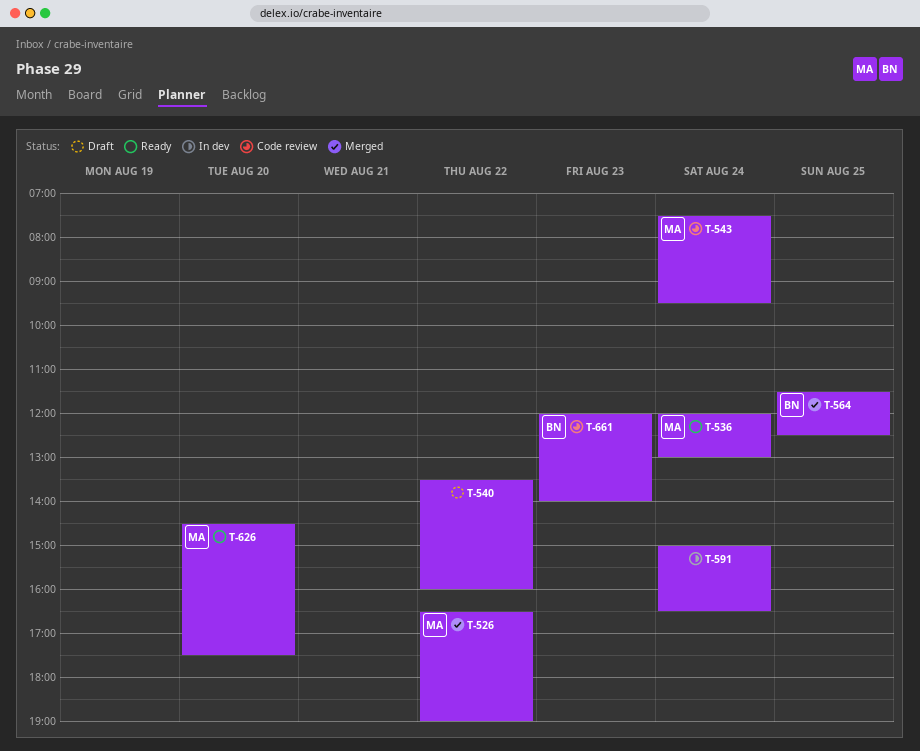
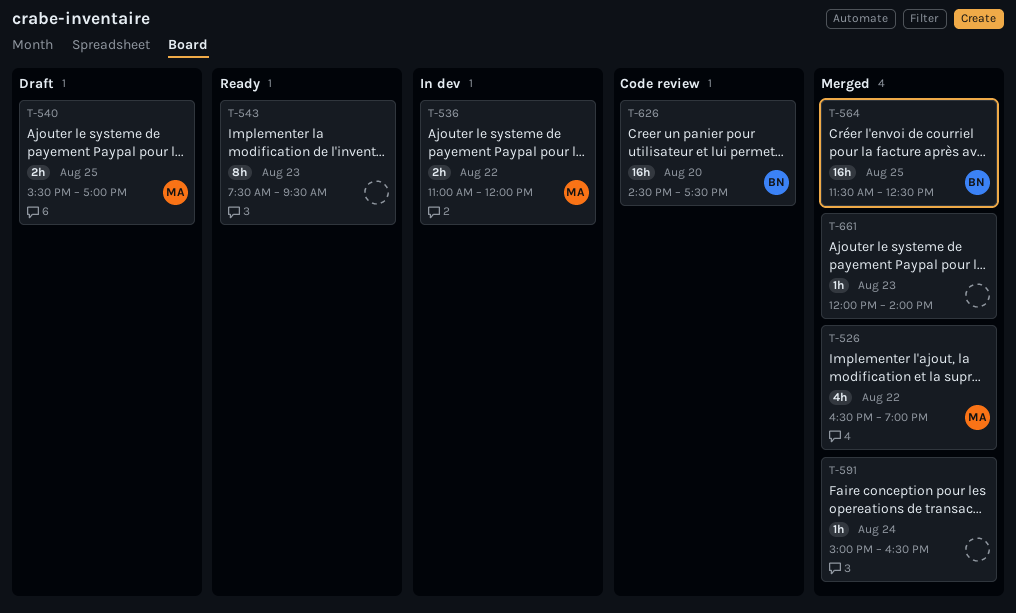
T-536, status: Ready -> In dev
T-536, day: Aug 24 -> Aug 22
T-536, begins: 12:00 -> 11:00
T-536, ends: 13:00 -> 12:00
T-540, owner: none -> MA
T-540, day: Aug 22 -> Aug 25
T-540, begins: 13:30 -> 15:30
T-540, ends: 16:00 -> 17:00
T-543, status: Code review -> Ready
T-543, owner: MA -> none
T-543, day: Aug 24 -> Aug 23
T-591, status: In dev -> Merged
T-626, status: Ready -> Code review
T-626, owner: MA -> BN
T-661, status: Code review -> Merged
T-661, owner: BN -> none

